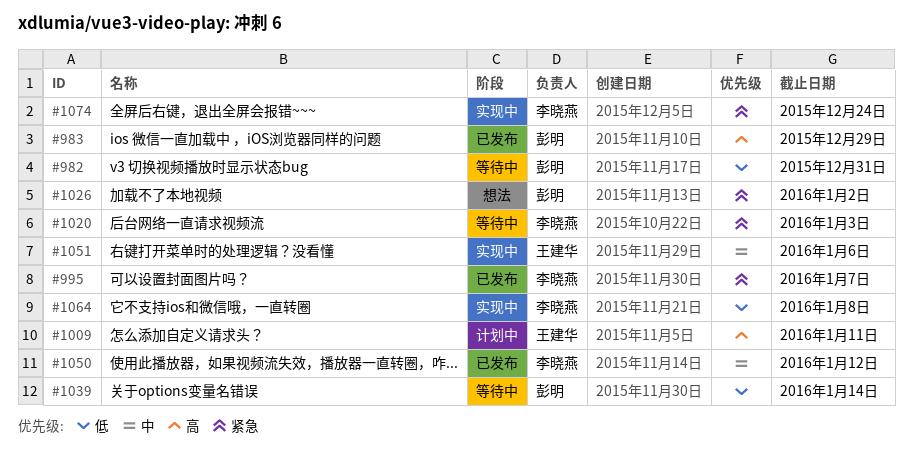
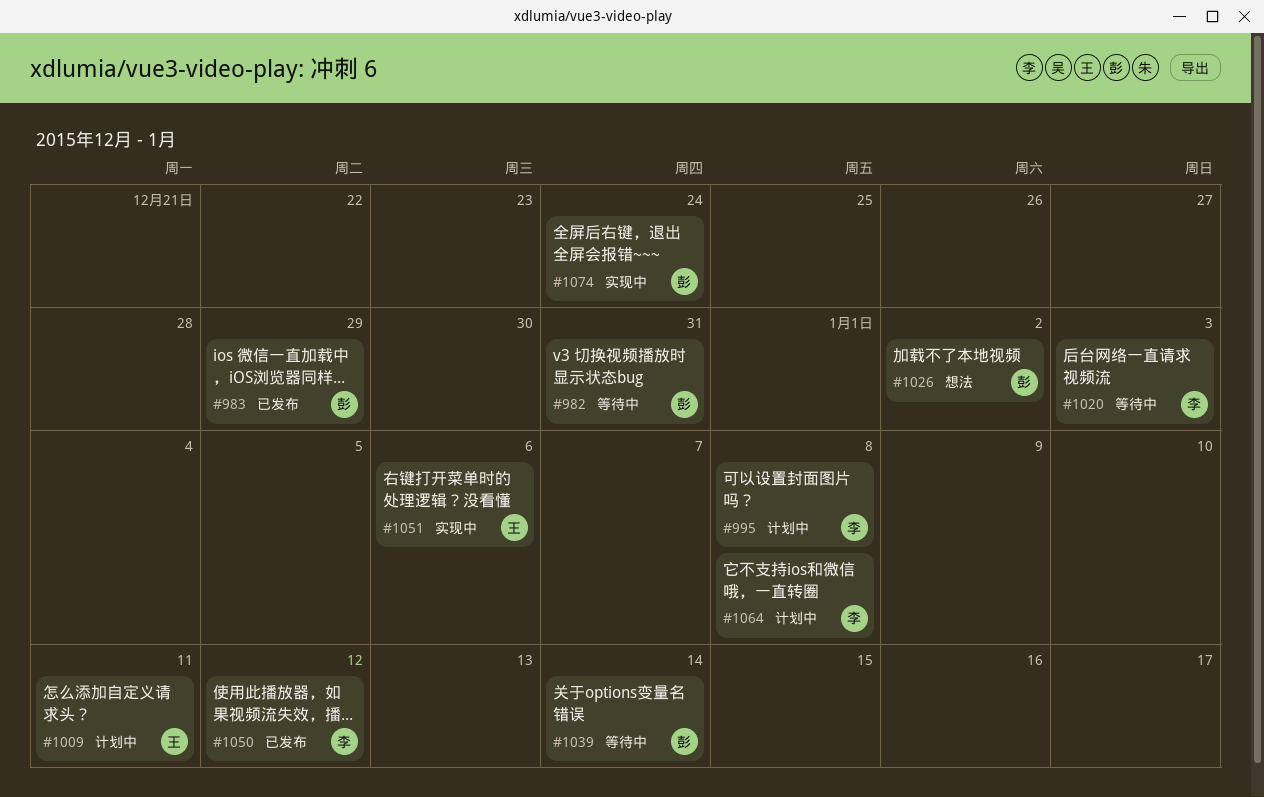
#995, status: 已发布 -> 计划中
#995, due: Jan 7 -> Jan 8
#1064, status: 实现中 -> 计划中
#1074, owner: 李晓燕 -> 彭明

